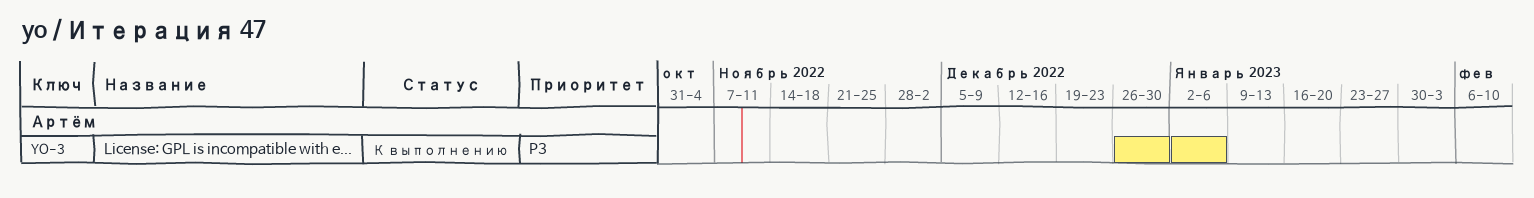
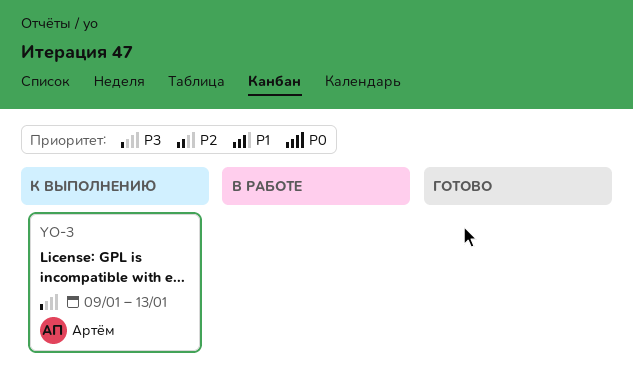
YO-3, start: Dec 26 -> Jan 9
YO-3, due: Jan 6 -> Jan 13

